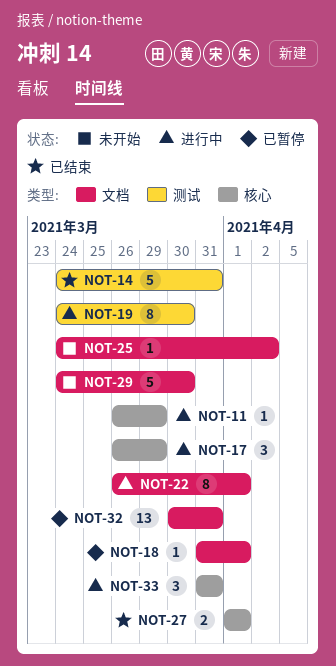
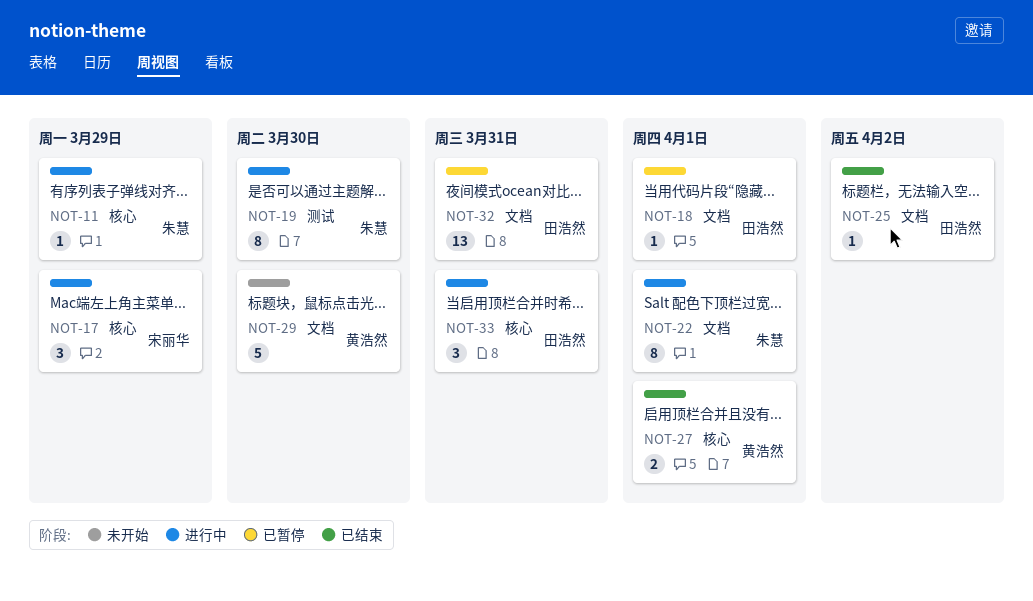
NOT-14: present -> none
NOT-25, status: 未开始 -> 已结束

